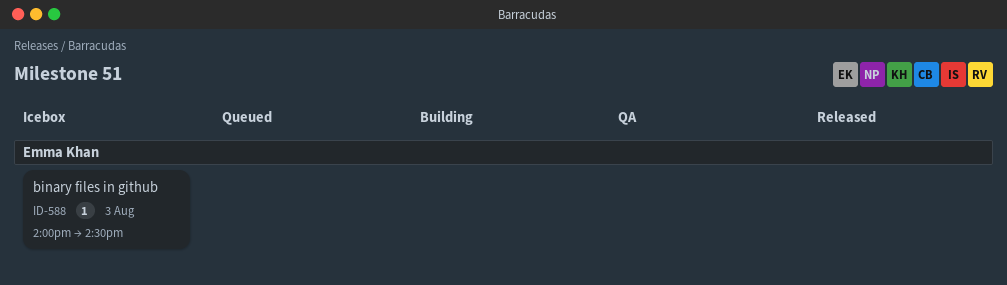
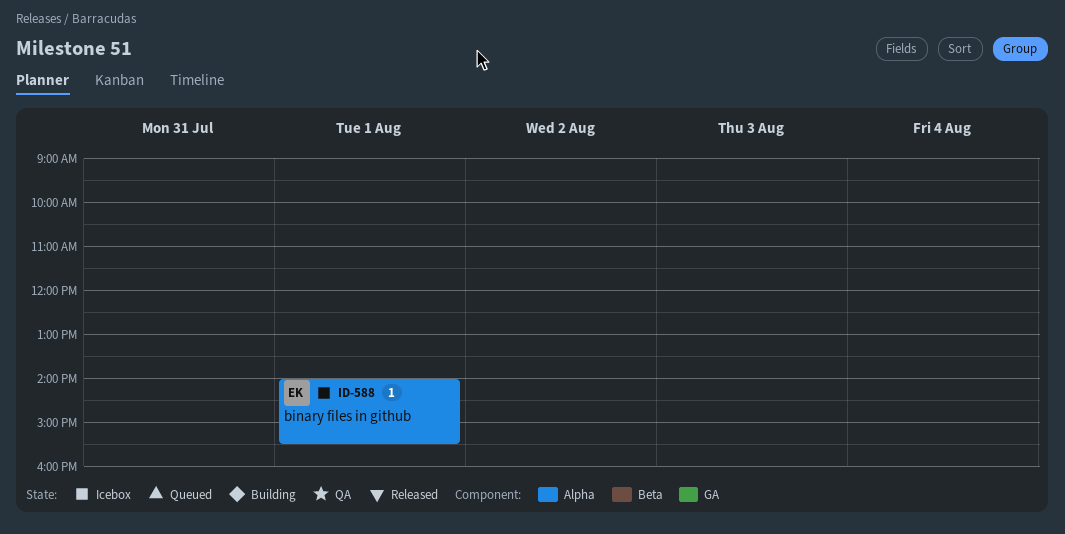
ID-588, day: Aug 3 -> Aug 1
ID-588, ends: 14:30 -> 15:30

